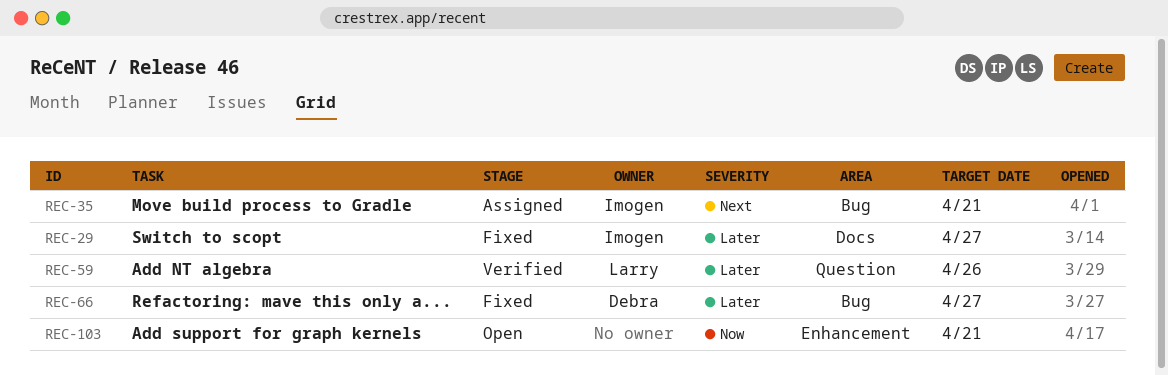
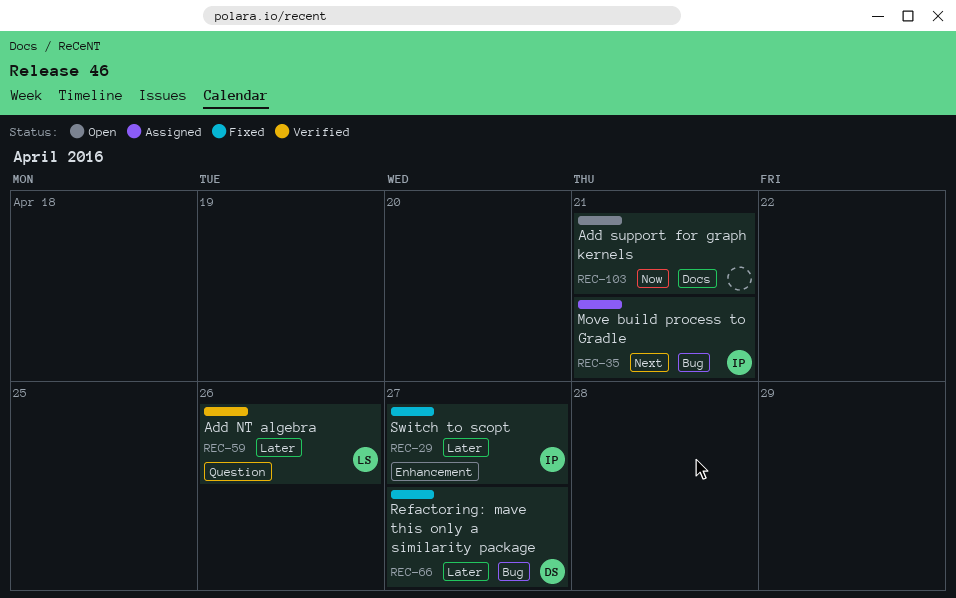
REC-29, label: Docs -> Enhancement
REC-103, label: Enhancement -> Docs

